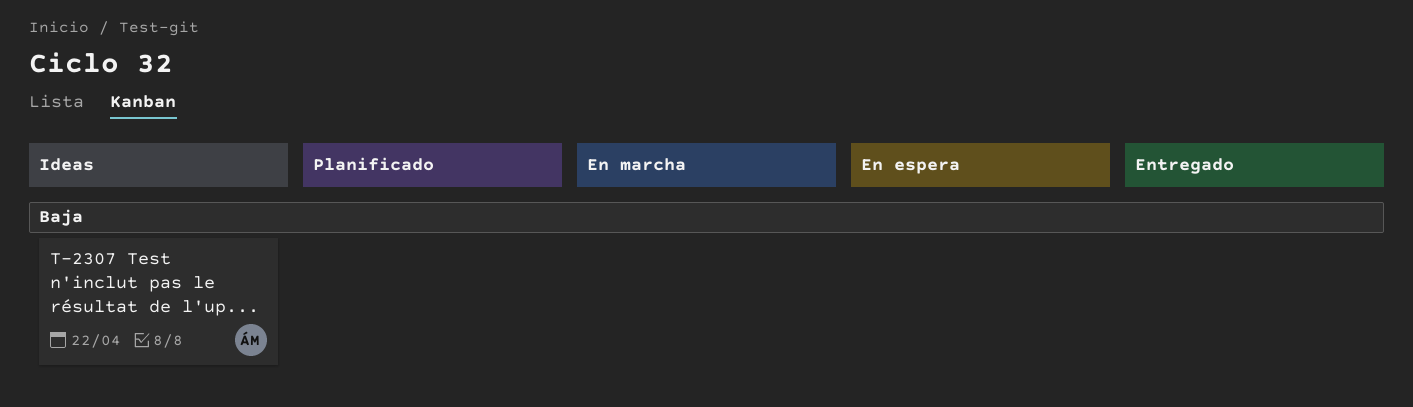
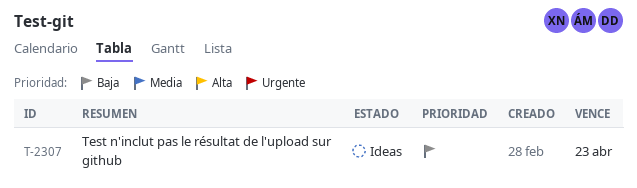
T-2307, due: Apr 22 -> Apr 23

